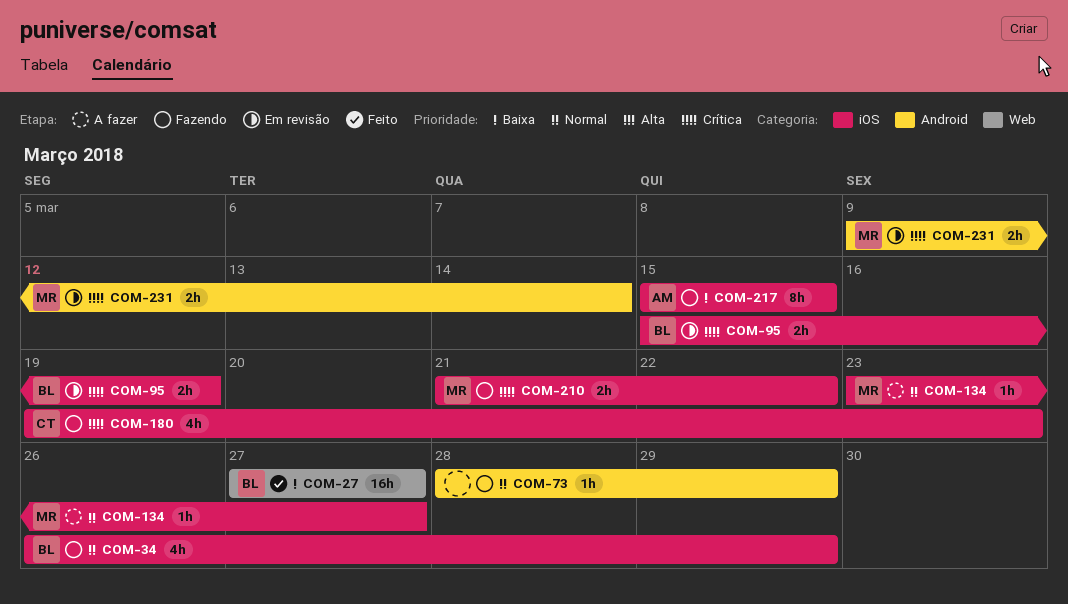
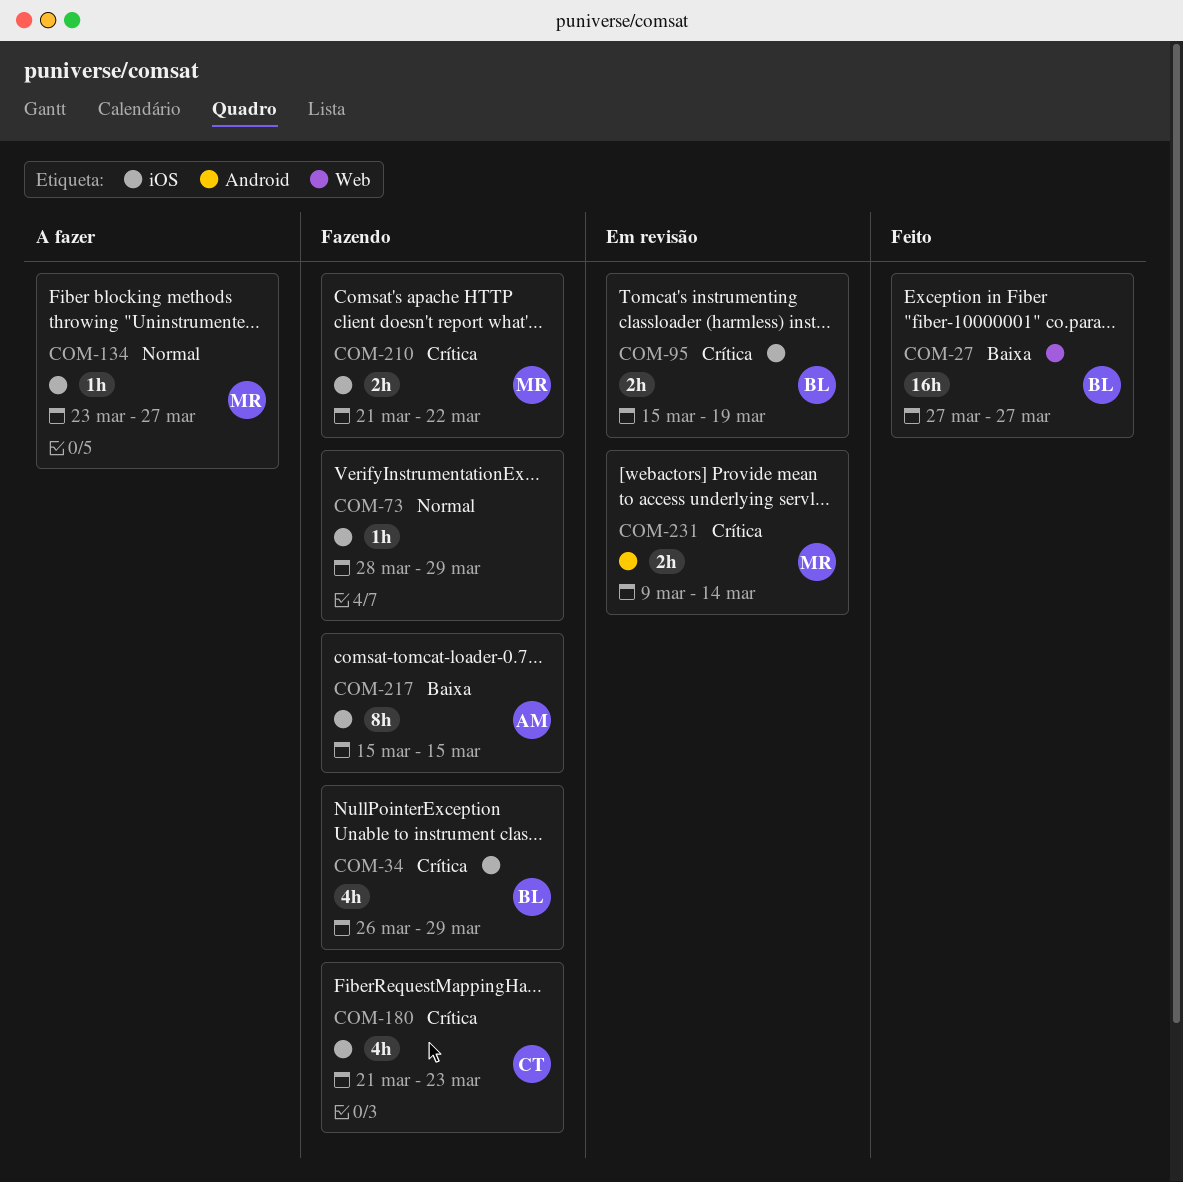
COM-34, priority: Normal -> Crítica
COM-73, label: Android -> iOS
COM-180, start: Mar 19 -> Mar 21

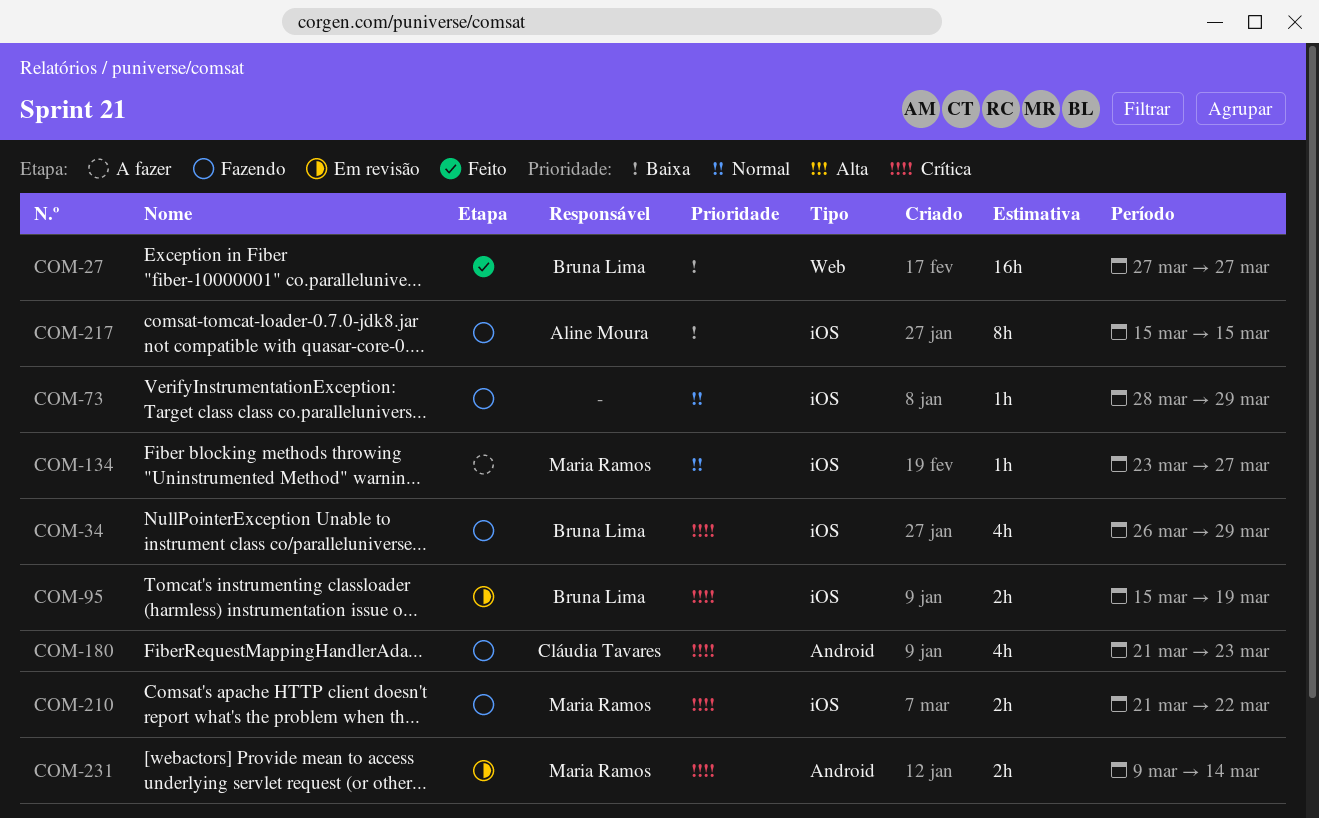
COM-180, label: iOS -> Android

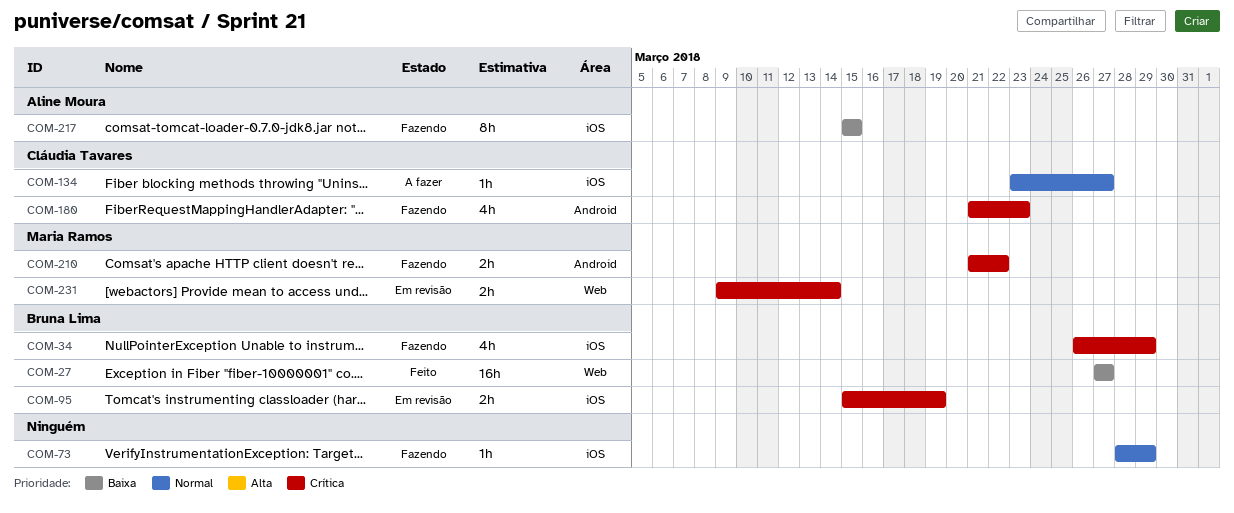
COM-134, owner: Maria Ramos -> Cláudia Tavares
COM-210, label: iOS -> Android
COM-231, label: Android -> Web

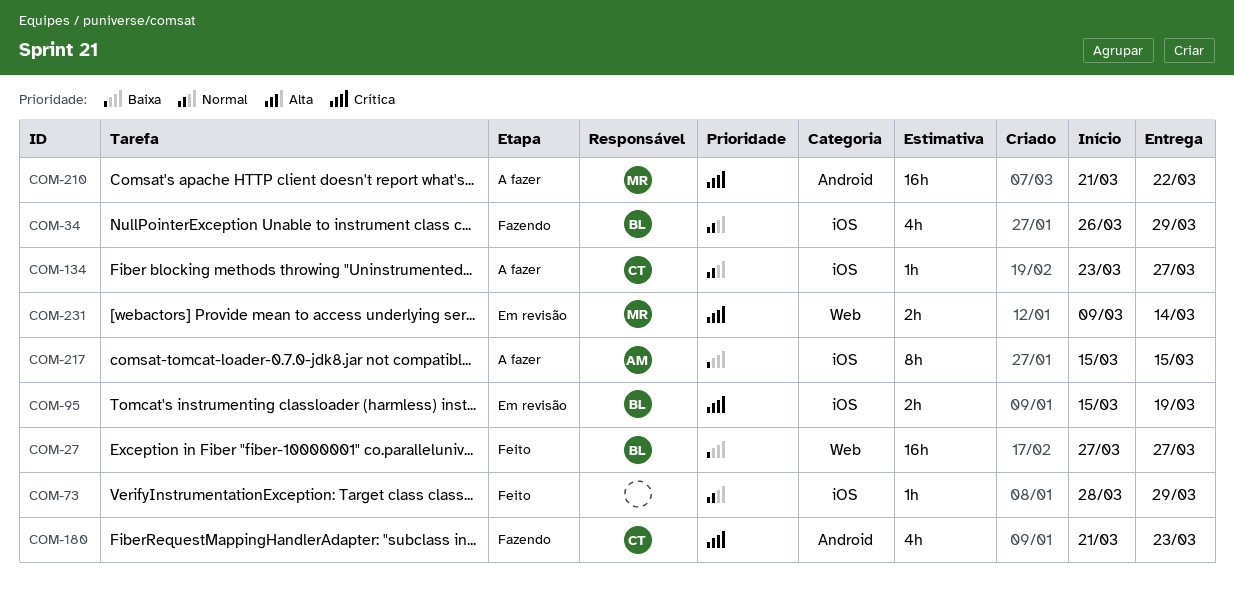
COM-34, priority: Crítica -> Normal
COM-73, status: Fazendo -> Feito
COM-210, status: Fazendo -> A fazer
COM-210, estimate: 2h -> 16h
COM-217, status: Fazendo -> A fazer

